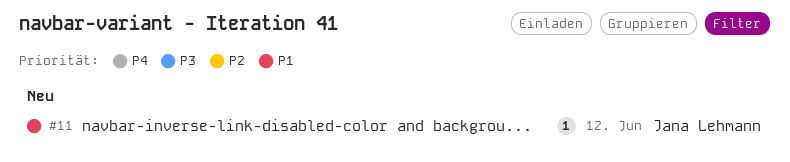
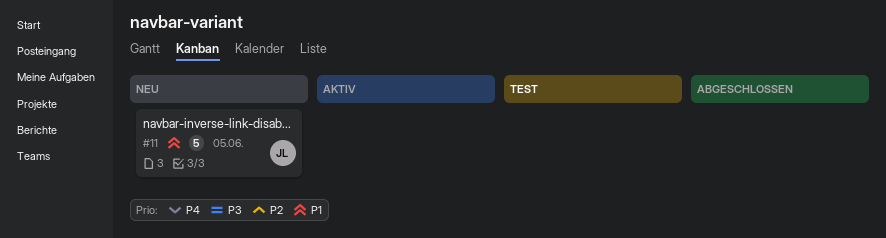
#11, estimate: 1 -> 5
#11, due: Jun 12 -> Jun 5

